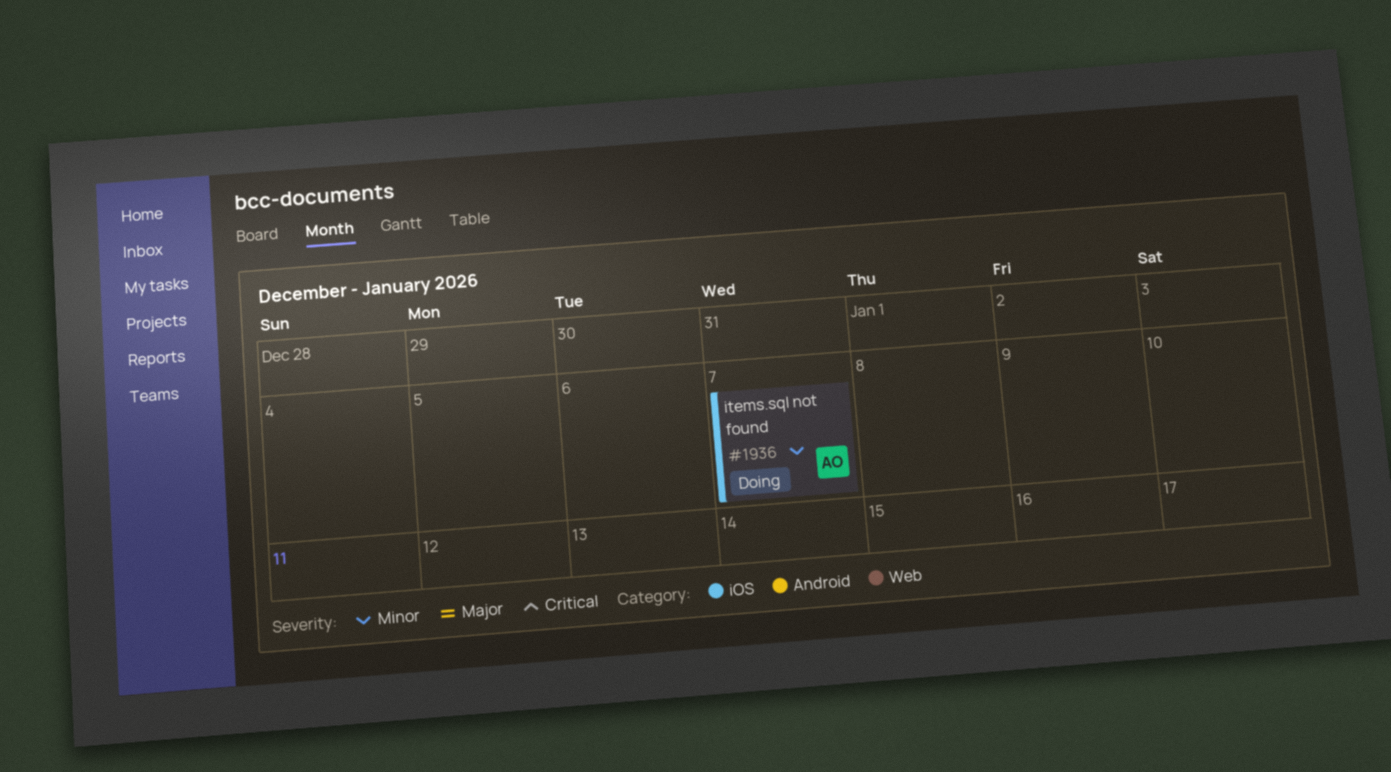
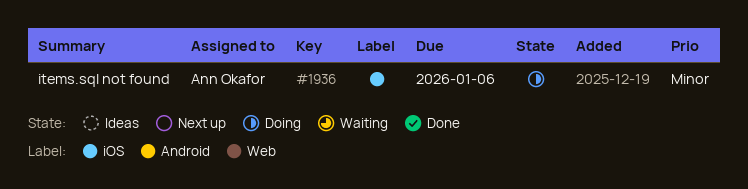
#1936, due: Jan 7 -> Jan 6

